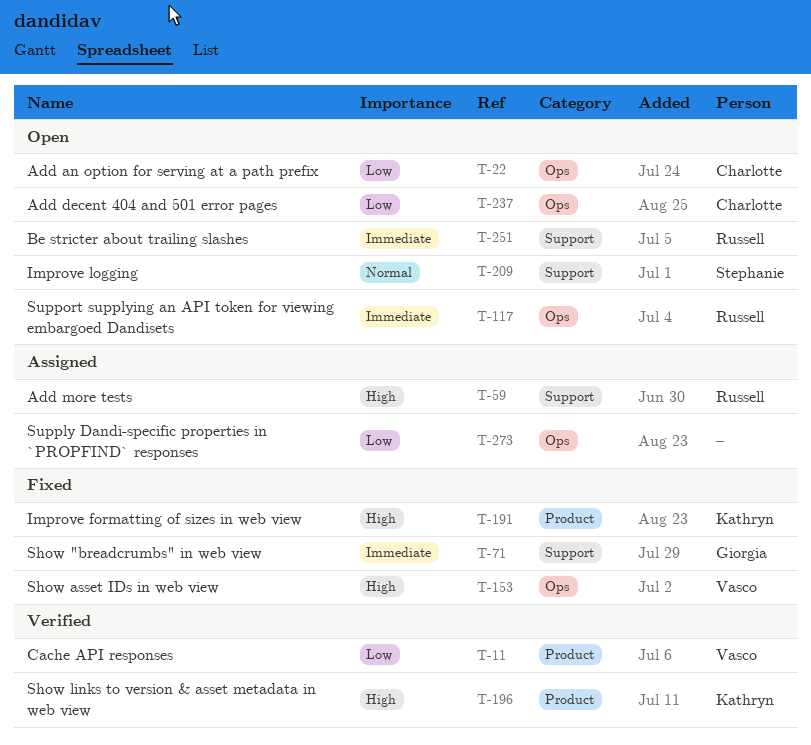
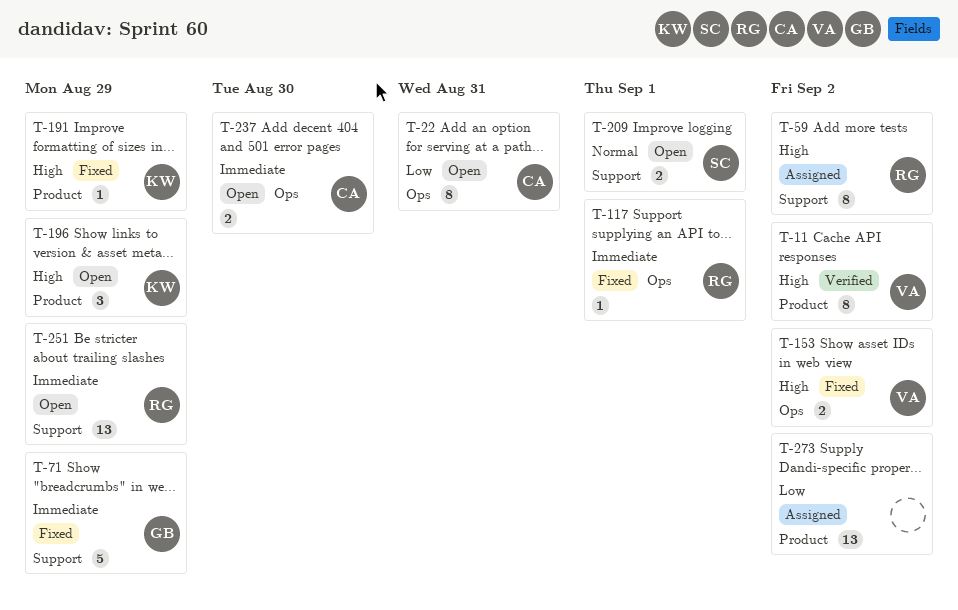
T-11, priority: Low -> High
T-117, status: Open -> Fixed
T-196, status: Verified -> Open
T-237, priority: Low -> Immediate
T-273, label: Ops -> Product

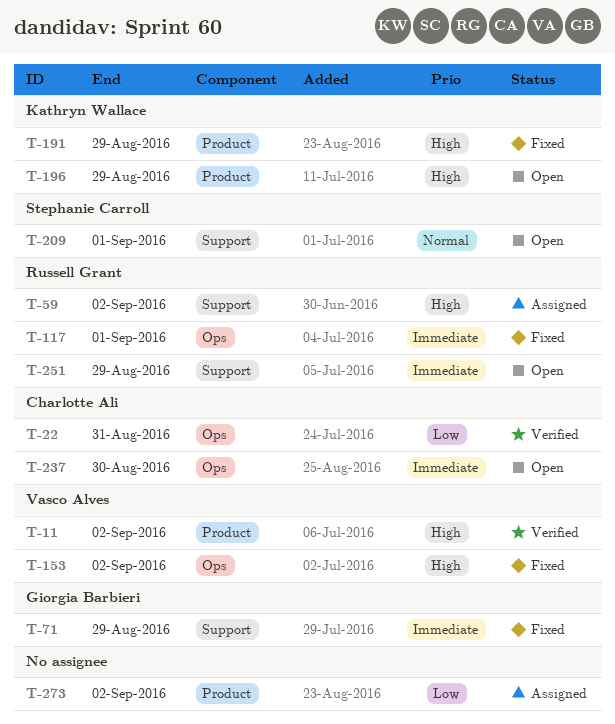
T-22, status: Open -> Verified

